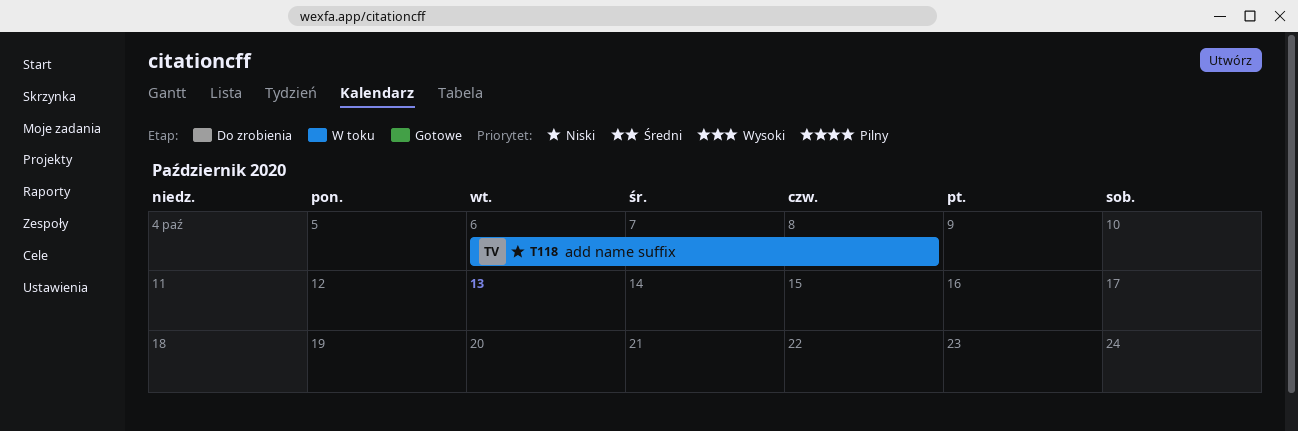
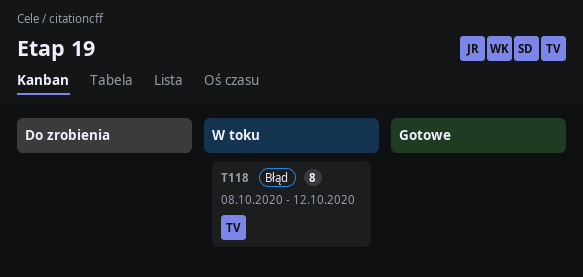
T118, start: Oct 6 -> Oct 8
T118, due: Oct 8 -> Oct 12

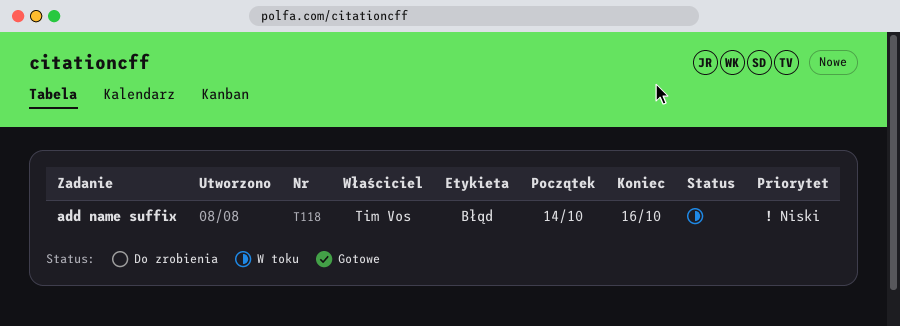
T118, start: Oct 8 -> Oct 14
T118, due: Oct 12 -> Oct 16

